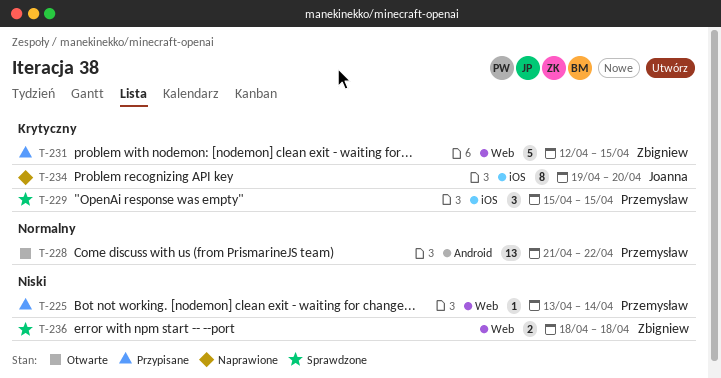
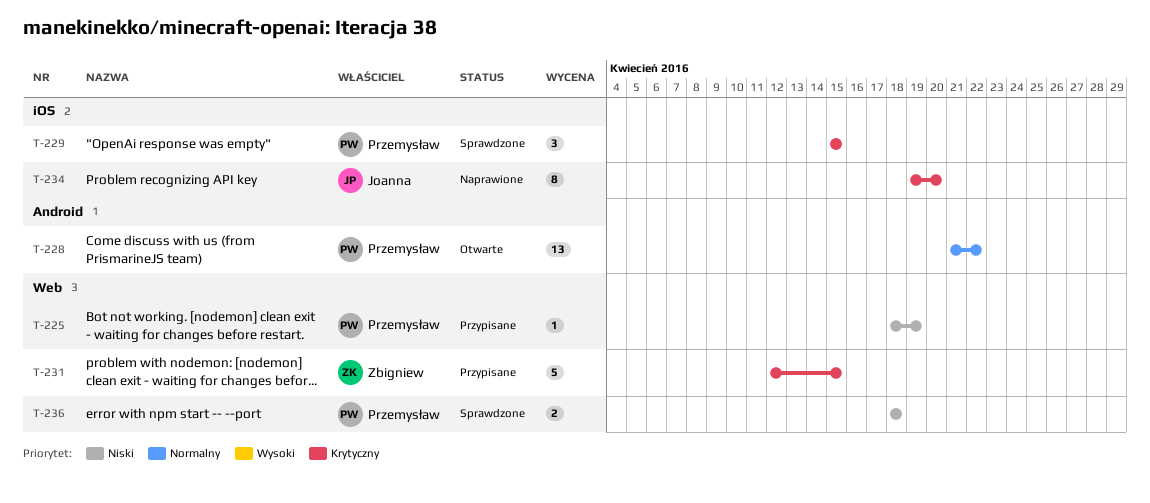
T-225, start: Apr 13 -> Apr 18
T-225, due: Apr 14 -> Apr 19
T-236, owner: Zbigniew -> Przemysław

